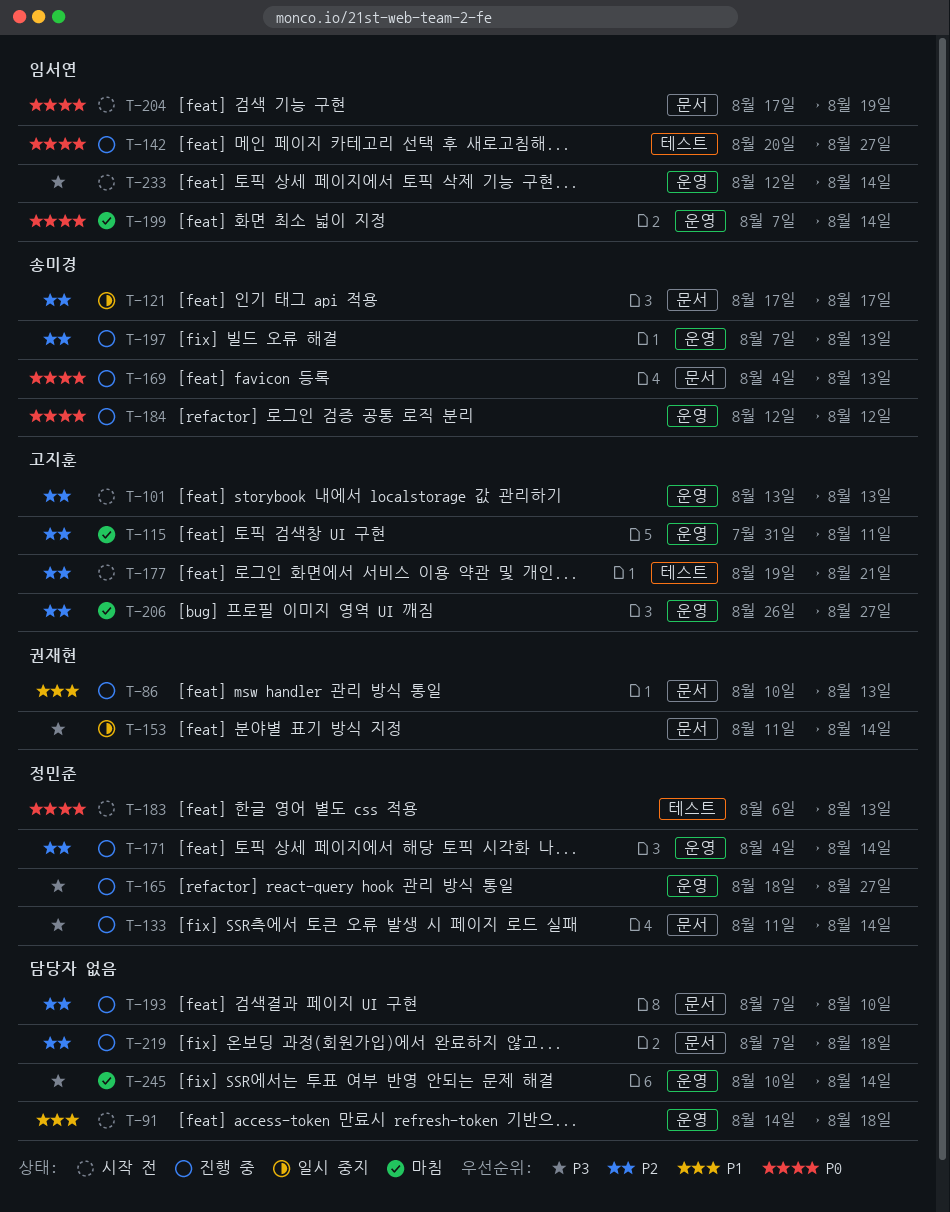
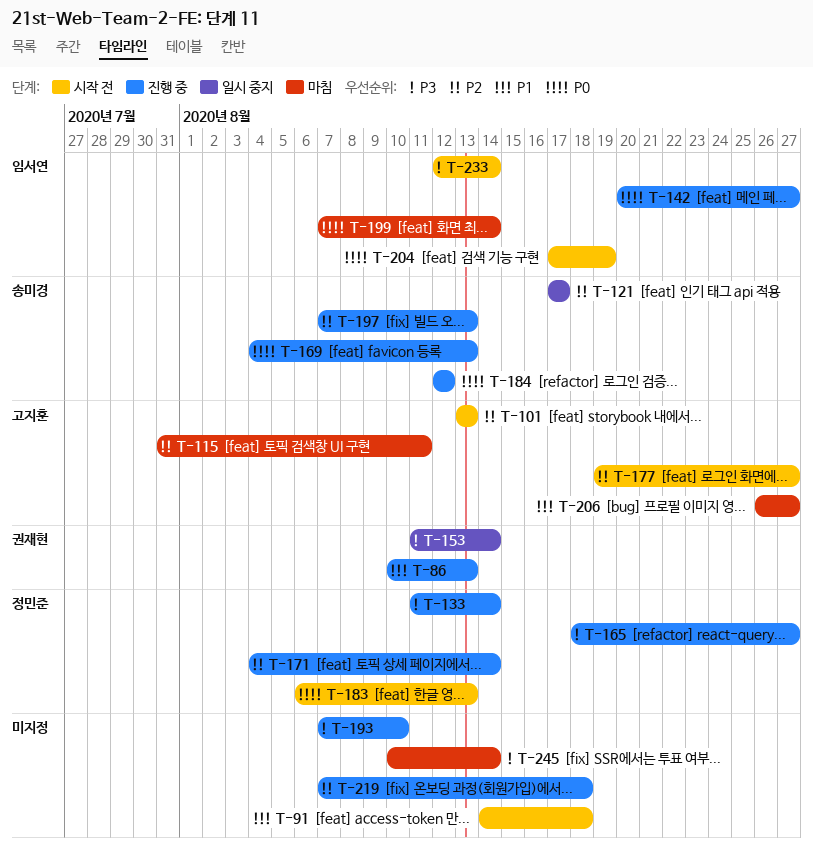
T-177, due: Aug 21 -> Aug 27
T-193, priority: P2 -> P3
T-206, priority: P2 -> P1

